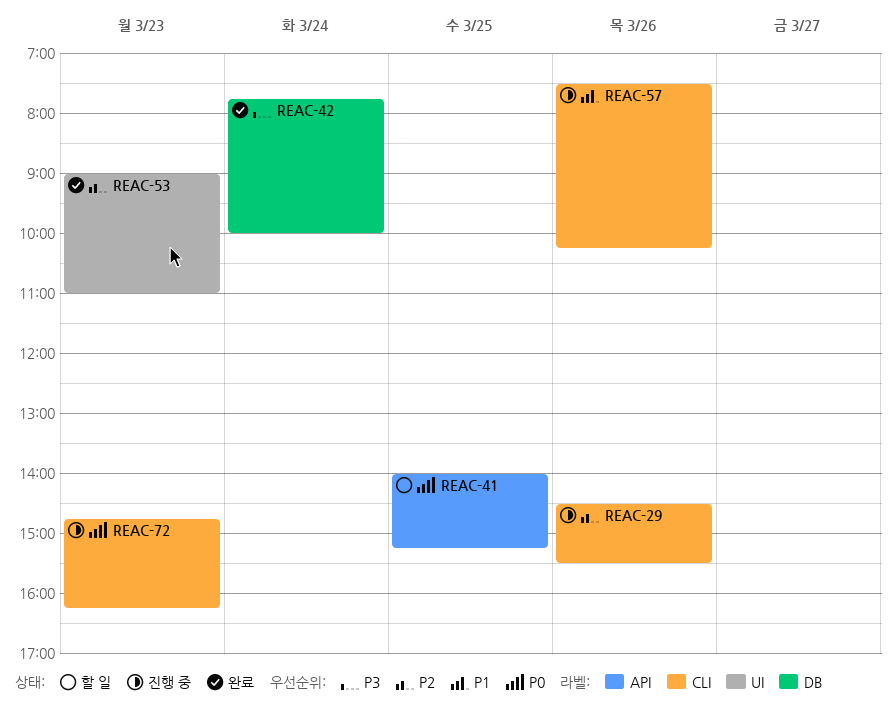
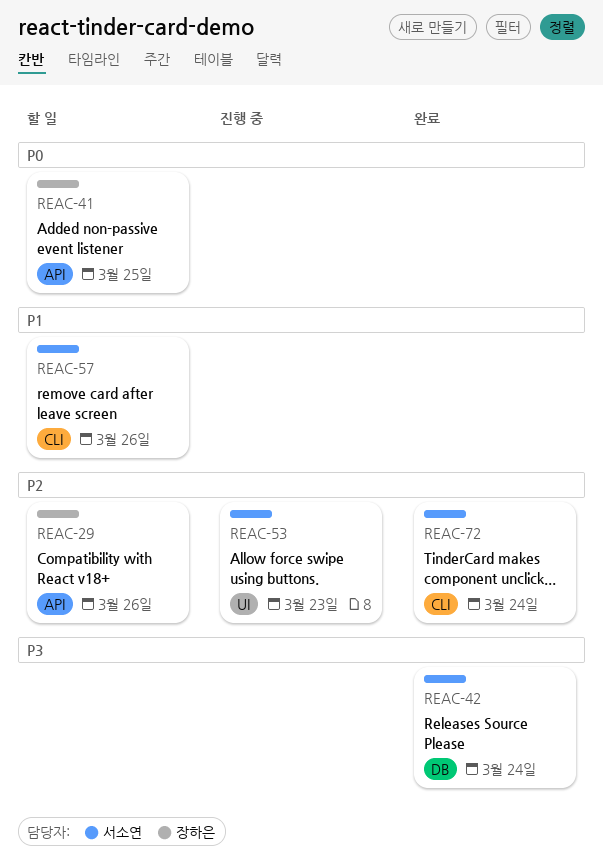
REAC-29, status: 진행 중 -> 할 일
REAC-29, label: CLI -> API
REAC-53, status: 완료 -> 진행 중
REAC-57, status: 진행 중 -> 할 일
REAC-72, status: 진행 중 -> 완료
REAC-72, priority: P0 -> P2
REAC-72, day: Mar 23 -> Mar 24

